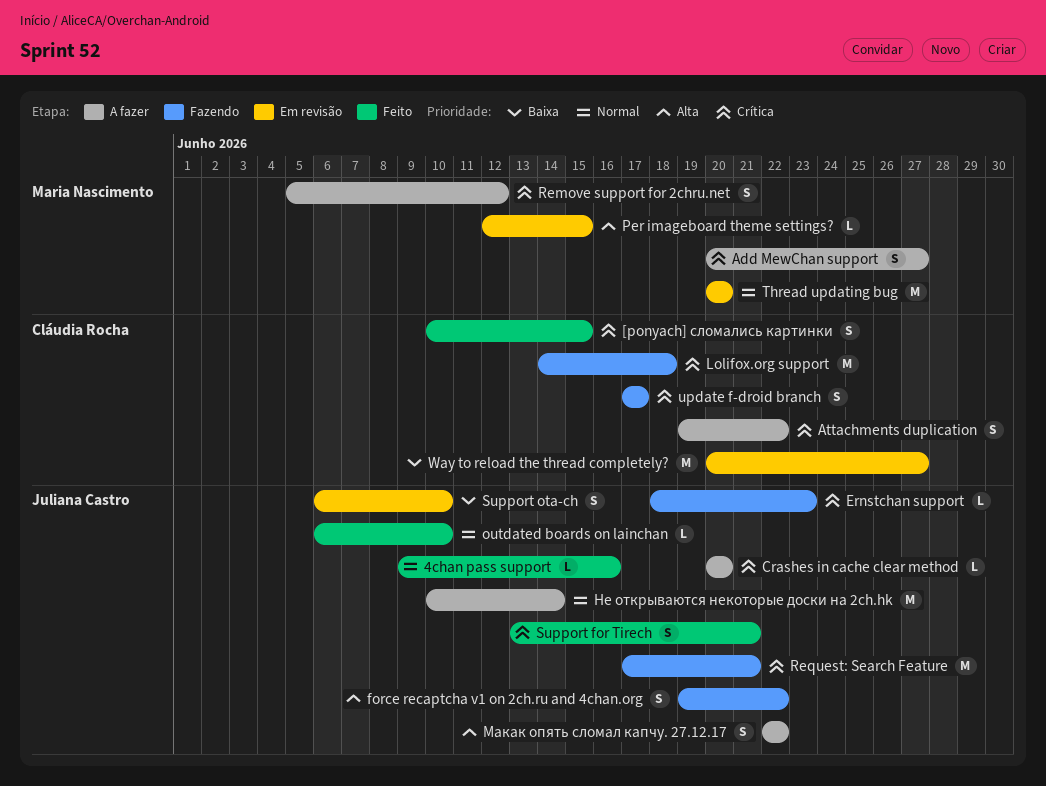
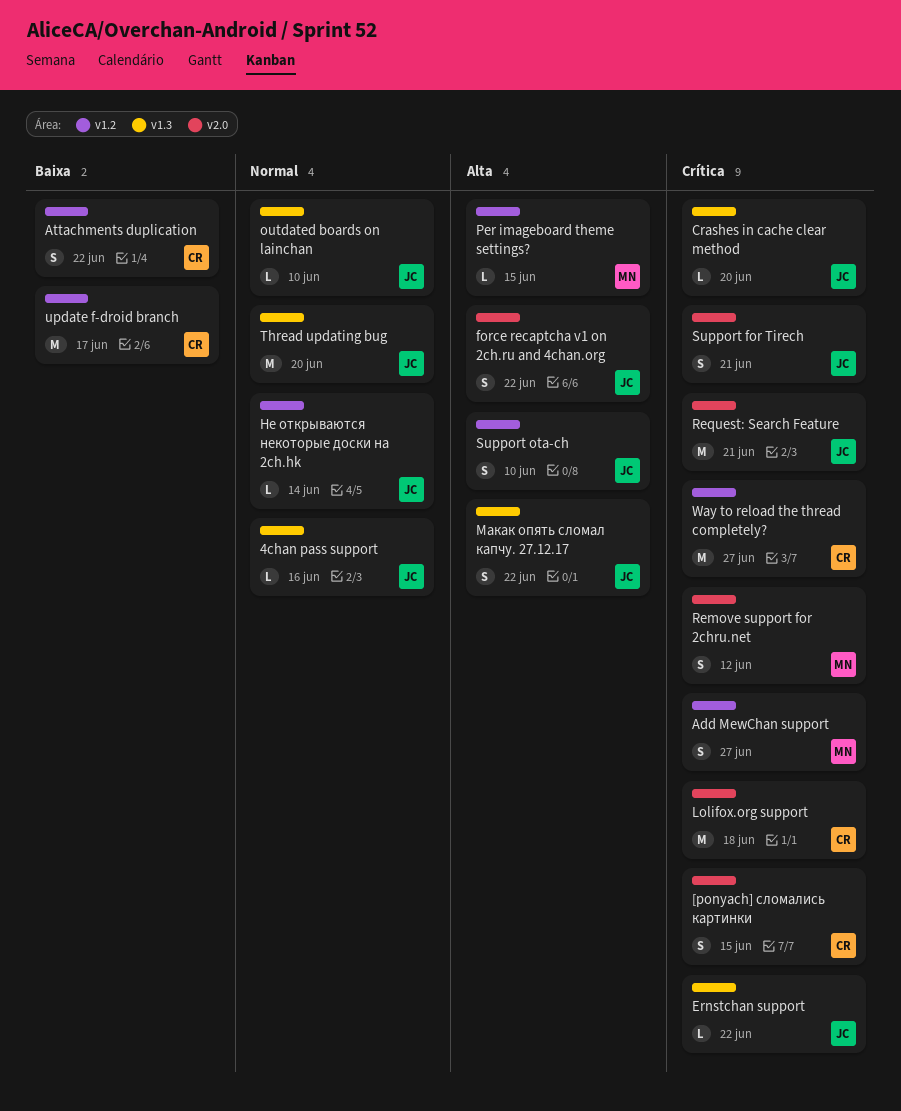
Attachments duplication, priority: Crítica -> Baixa
Ernstchan support, due: Jun 23 -> Jun 22
Support ota-ch, priority: Baixa -> Alta
Thread updating bug, owner: Maria Nascimento -> Juliana Castro
update f-droid branch, priority: Crítica -> Baixa
update f-droid branch, estimate: S -> M
Way to reload the thread completely?, priority: Baixa -> Crítica
Не открываются некоторые доски на 2ch.hk, estimate: M -> L

